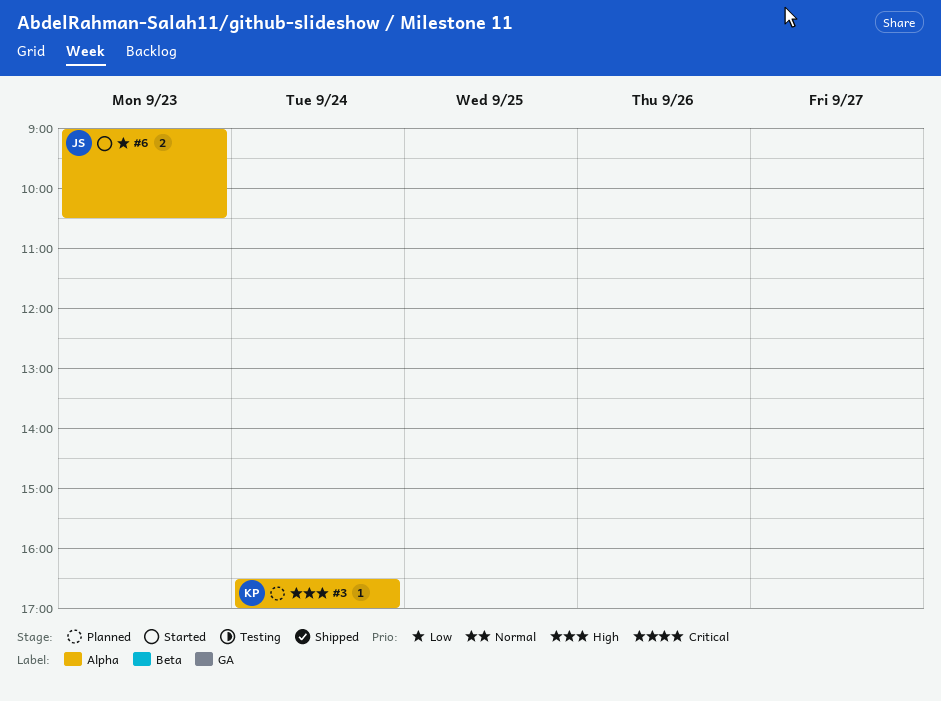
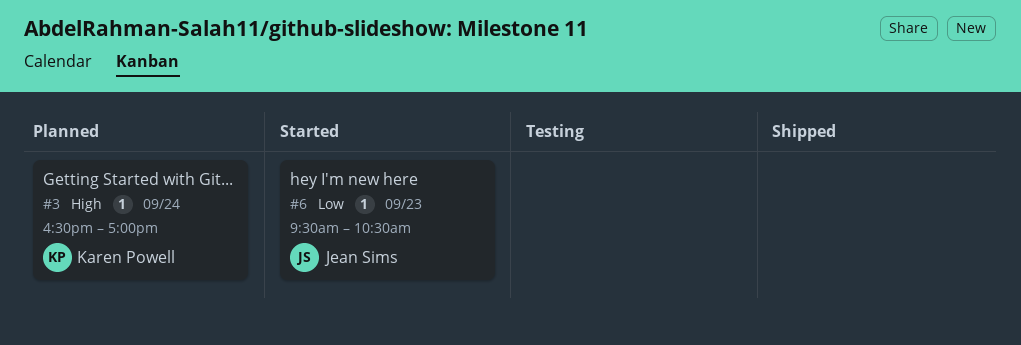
#6, estimate: 2 -> 1
#6, begins: 09:00 -> 09:30

